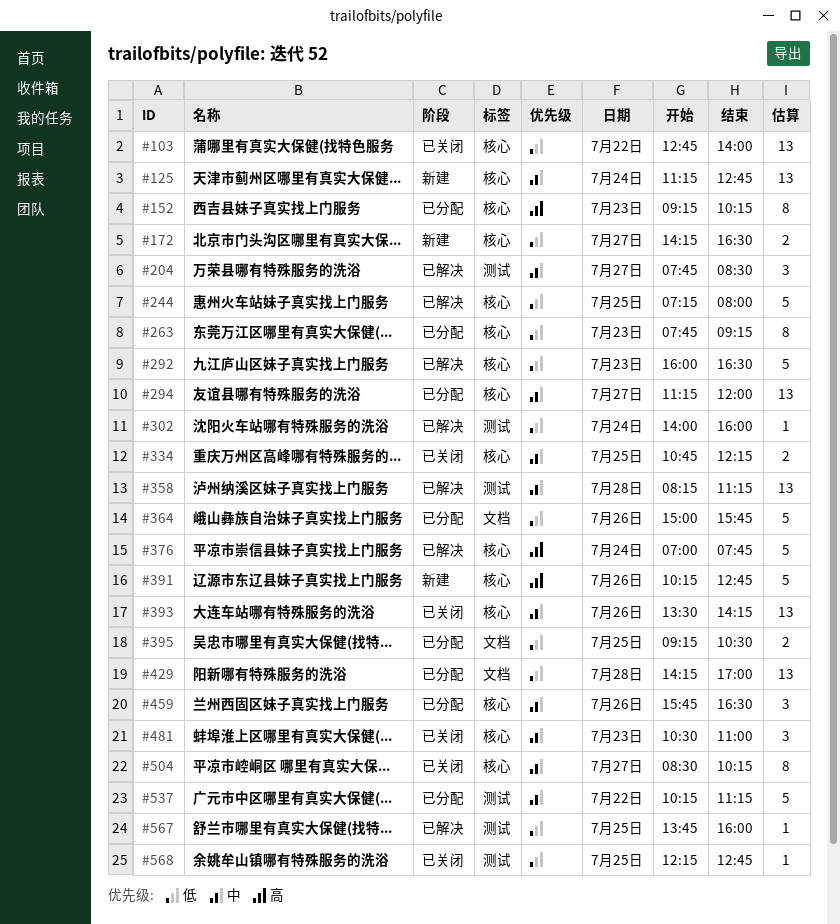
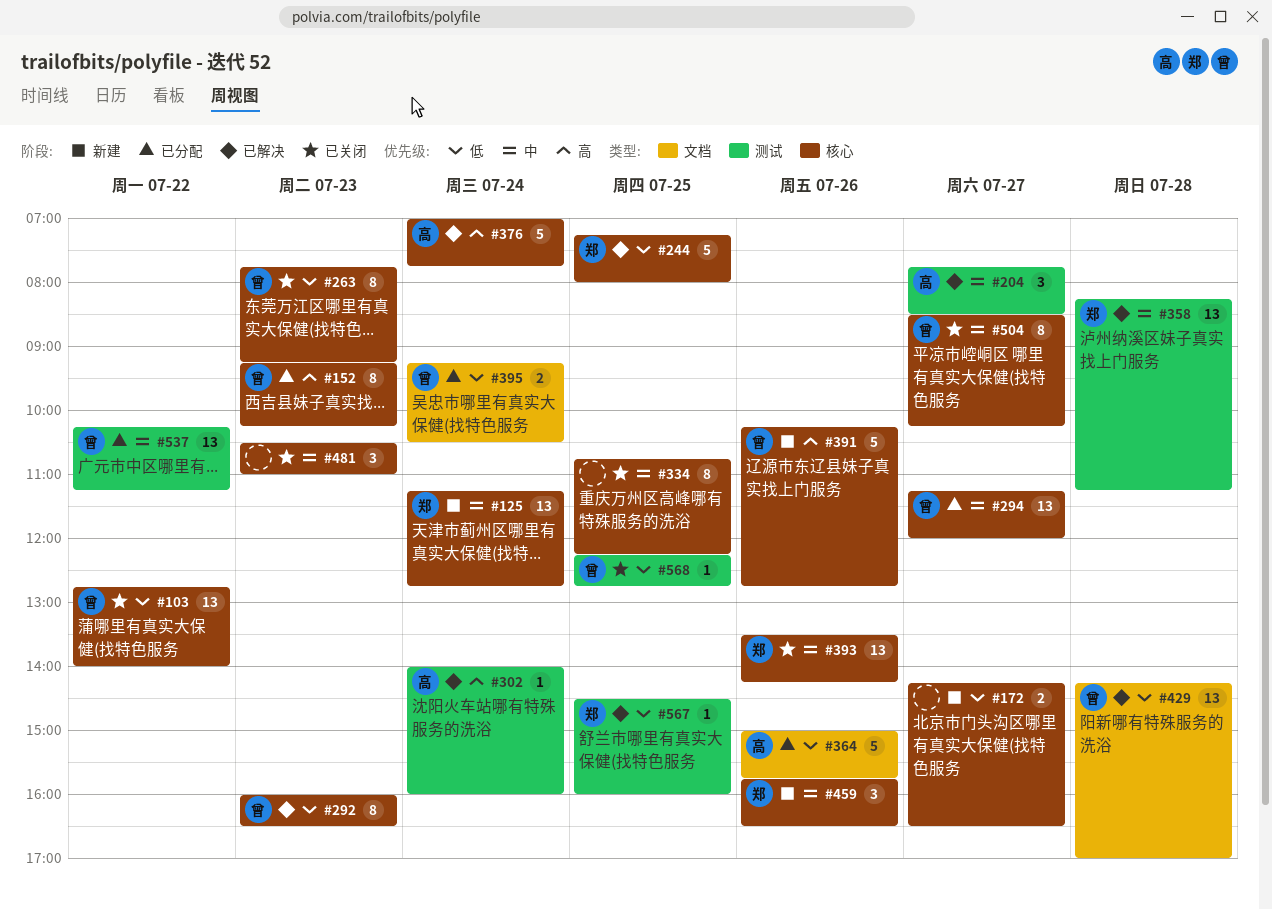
#263, status: 已分配 -> 已关闭
#292, estimate: 5 -> 8
#302, priority: 低 -> 高
#334, estimate: 2 -> 8
#395, day: Jul 25 -> Jul 24
#429, status: 已分配 -> 已解决
#459, status: 已分配 -> 新建
#537, estimate: 5 -> 13
#567, begins: 13:45 -> 14:30

